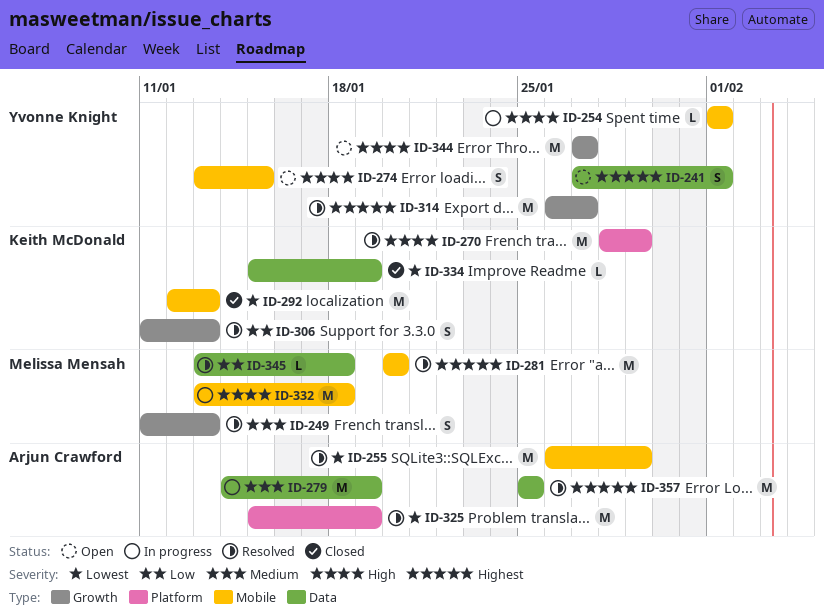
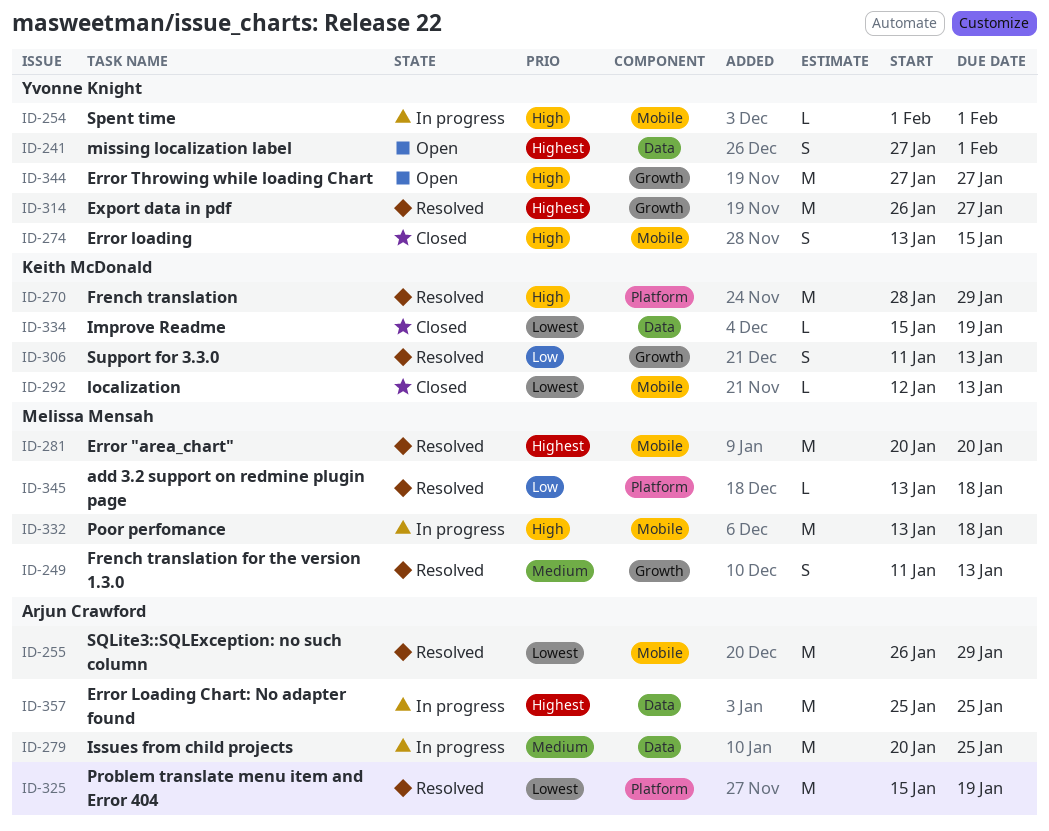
ID-274, status: Open -> Closed
ID-279, start: Jan 14 -> Jan 20
ID-279, due: Jan 19 -> Jan 25
ID-292, estimate: M -> L
ID-345, label: Data -> Platform
ID-357, status: Resolved -> In progress

